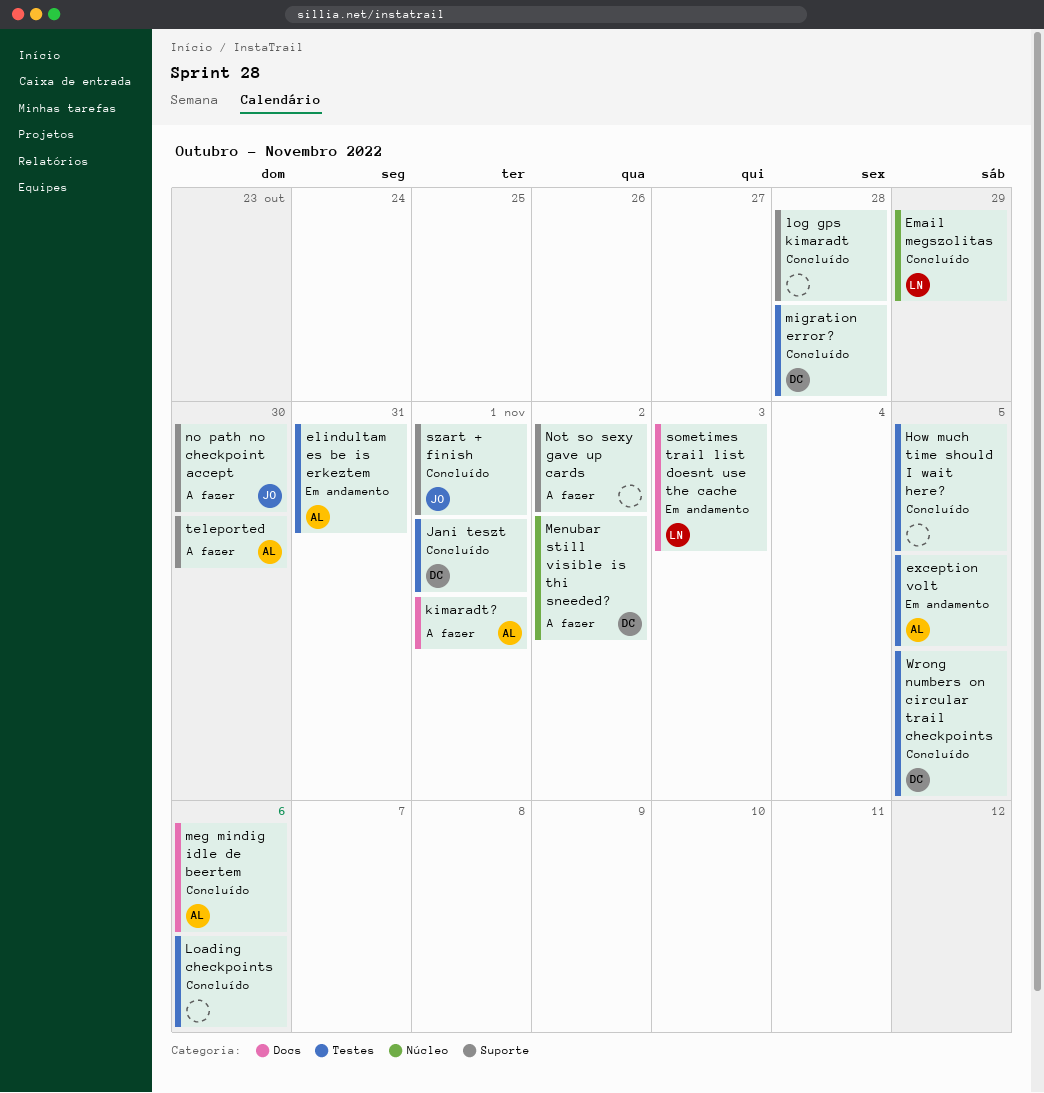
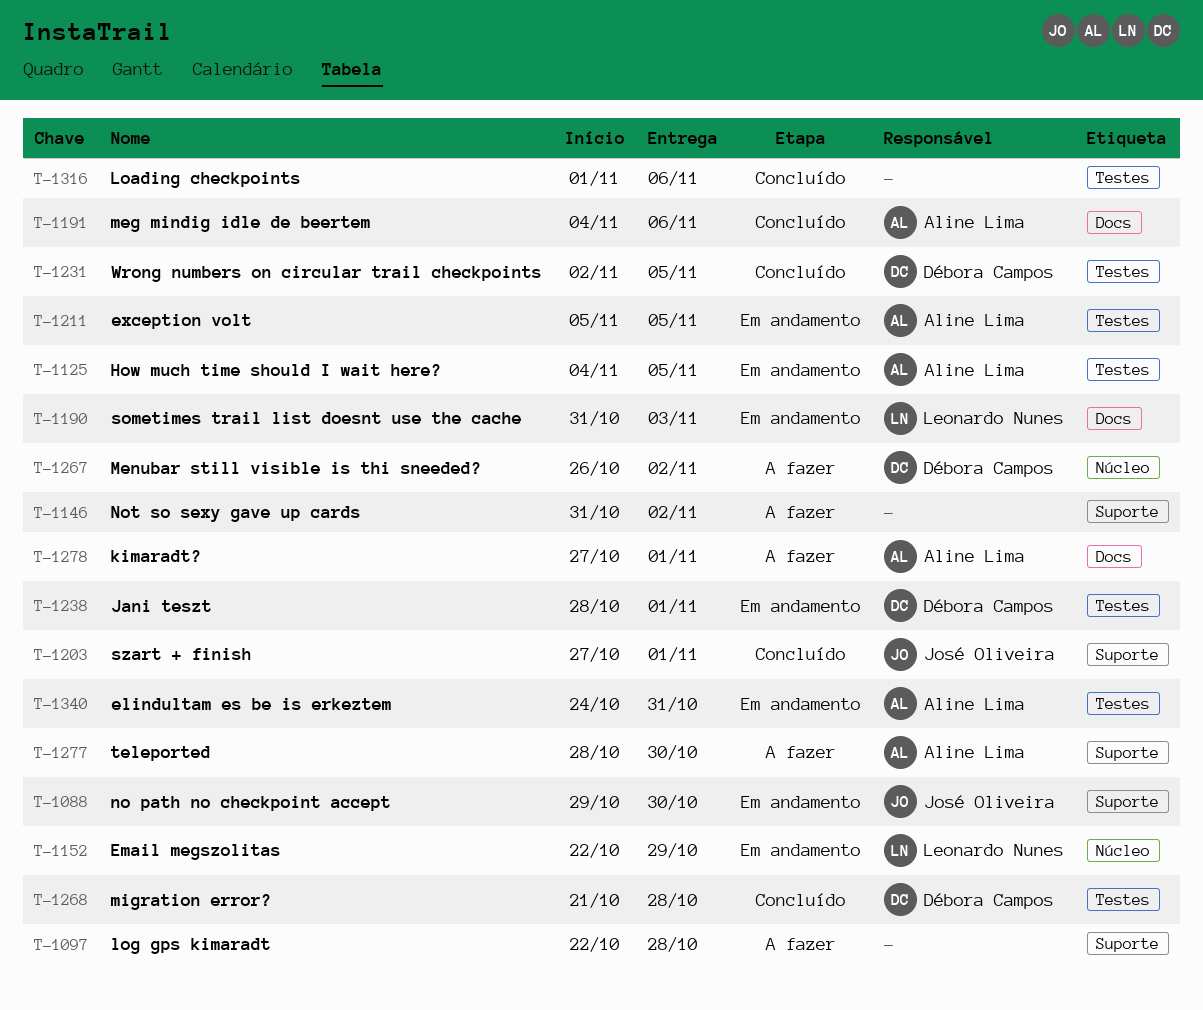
Email megszolitas, status: Concluído -> Em andamento
How much time should I wait here?, status: Concluído -> Em andamento
How much time should I wait here?, owner: none -> Aline Lima
Jani teszt, status: Concluído -> Em andamento
log gps kimaradt, status: Concluído -> A fazer
no path no checkpoint accept, status: A fazer -> Em andamento

